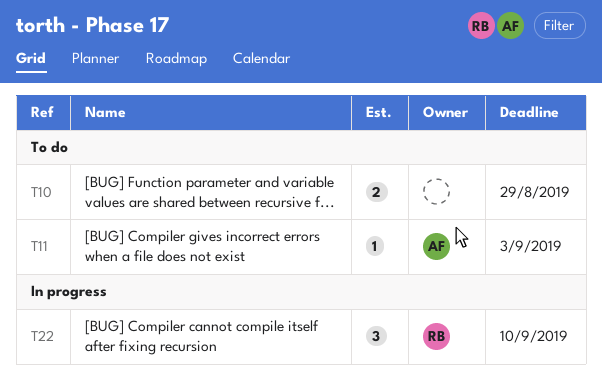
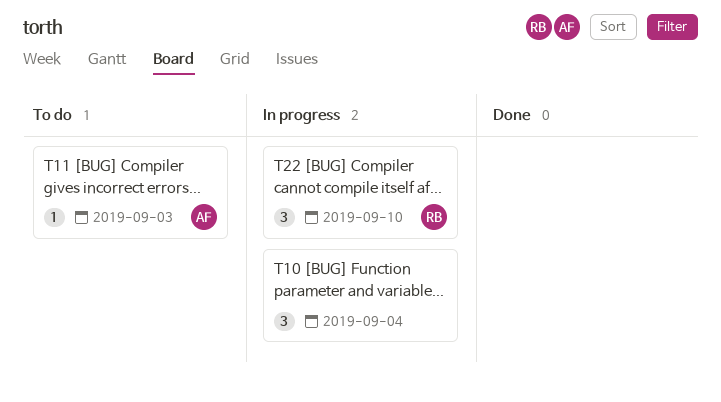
T10, status: To do -> In progress
T10, estimate: 2 -> 3
T10, due: Aug 29 -> Sep 4

